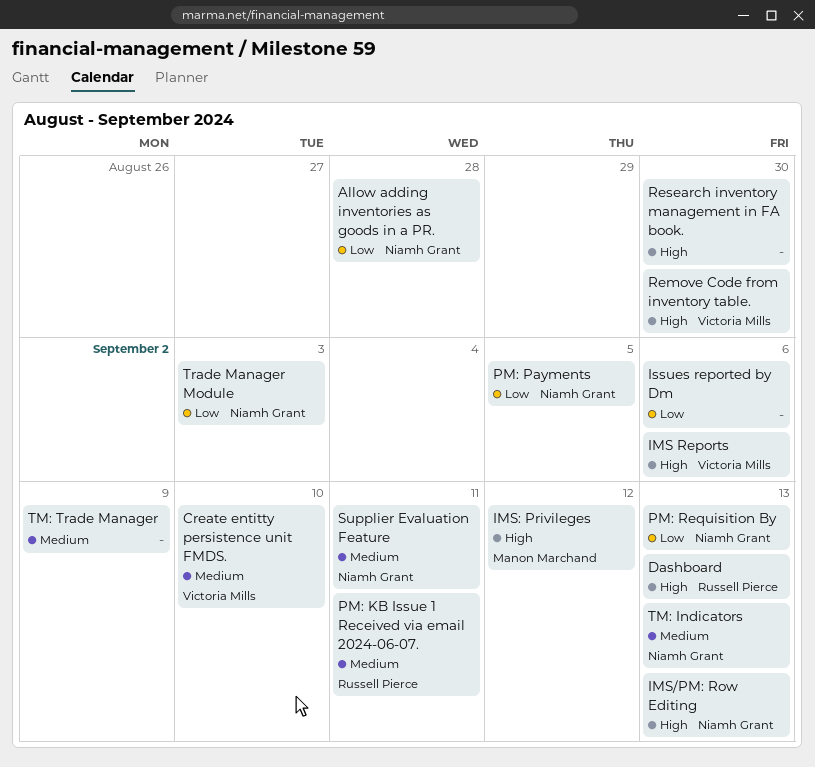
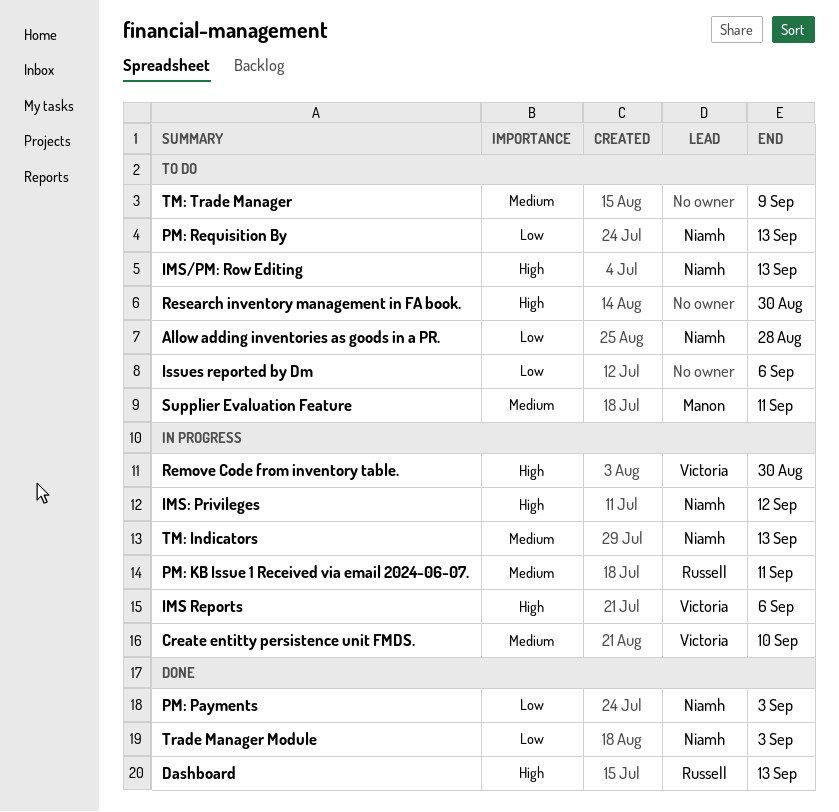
IMS: Privileges, owner: Manon Marchand -> Niamh Grant
PM: Payments, due: Sep 5 -> Sep 3
Supplier Evaluation Feature, owner: Niamh Grant -> Manon Marchand

